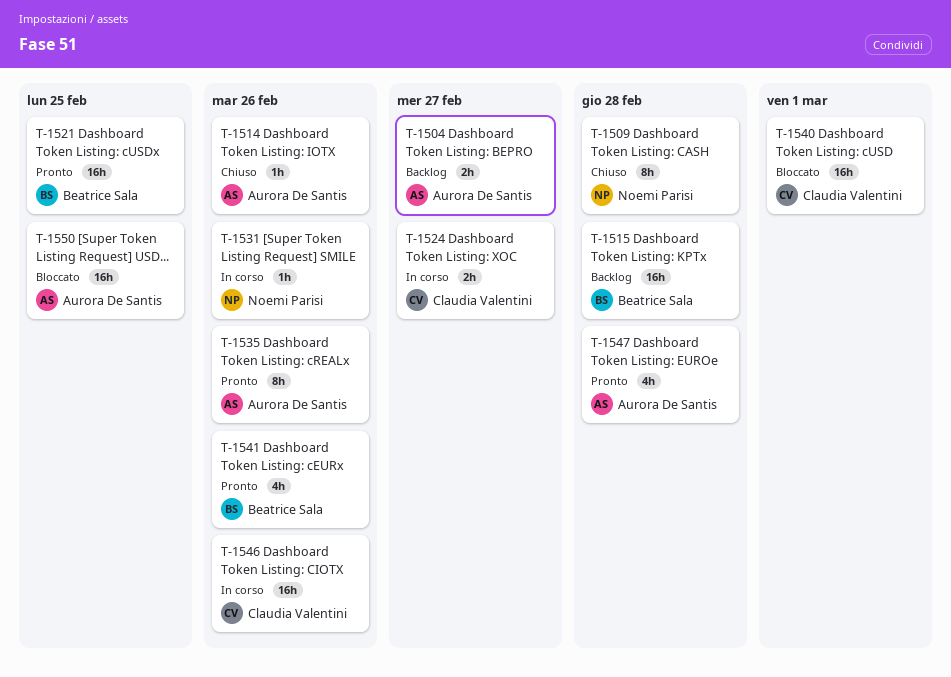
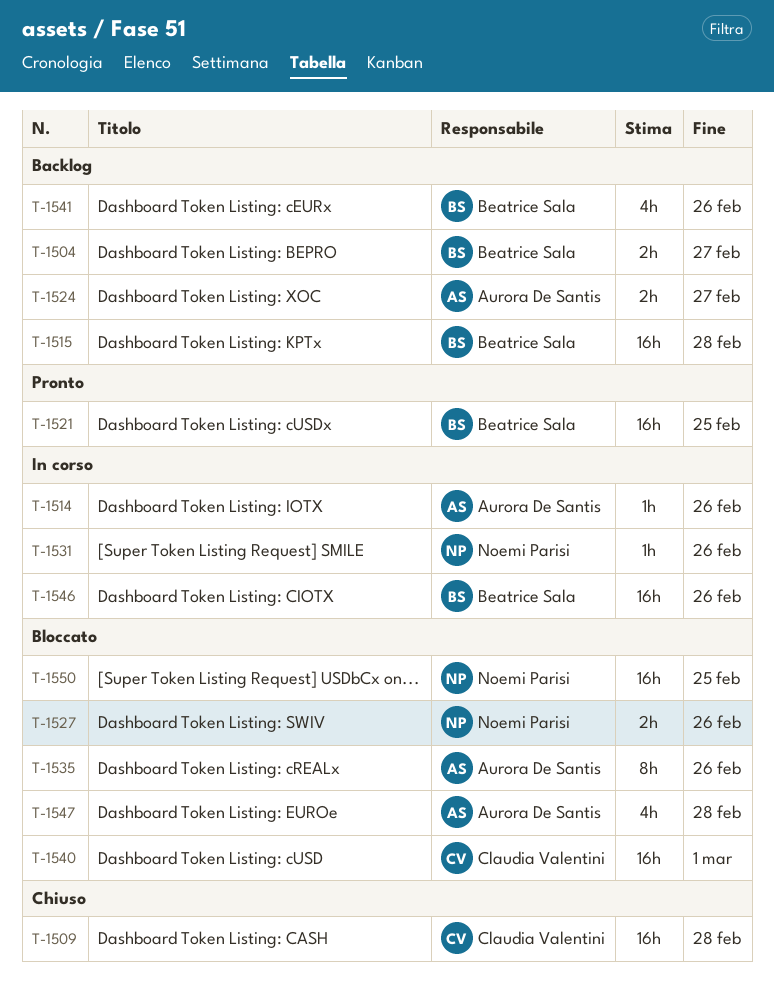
T-1504, owner: Aurora De Santis -> Beatrice Sala
T-1509, owner: Noemi Parisi -> Claudia Valentini
T-1509, estimate: 8h -> 16h
T-1514, status: Chiuso -> In corso
T-1524, status: In corso -> Backlog
T-1524, owner: Claudia Valentini -> Aurora De Santis
T-1527: none -> present
T-1535, status: Pronto -> Bloccato
T-1541, status: Pronto -> Backlog
T-1546, owner: Claudia Valentini -> Beatrice Sala
T-1547, status: Pronto -> Bloccato
T-1550, owner: Aurora De Santis -> Noemi Parisi

